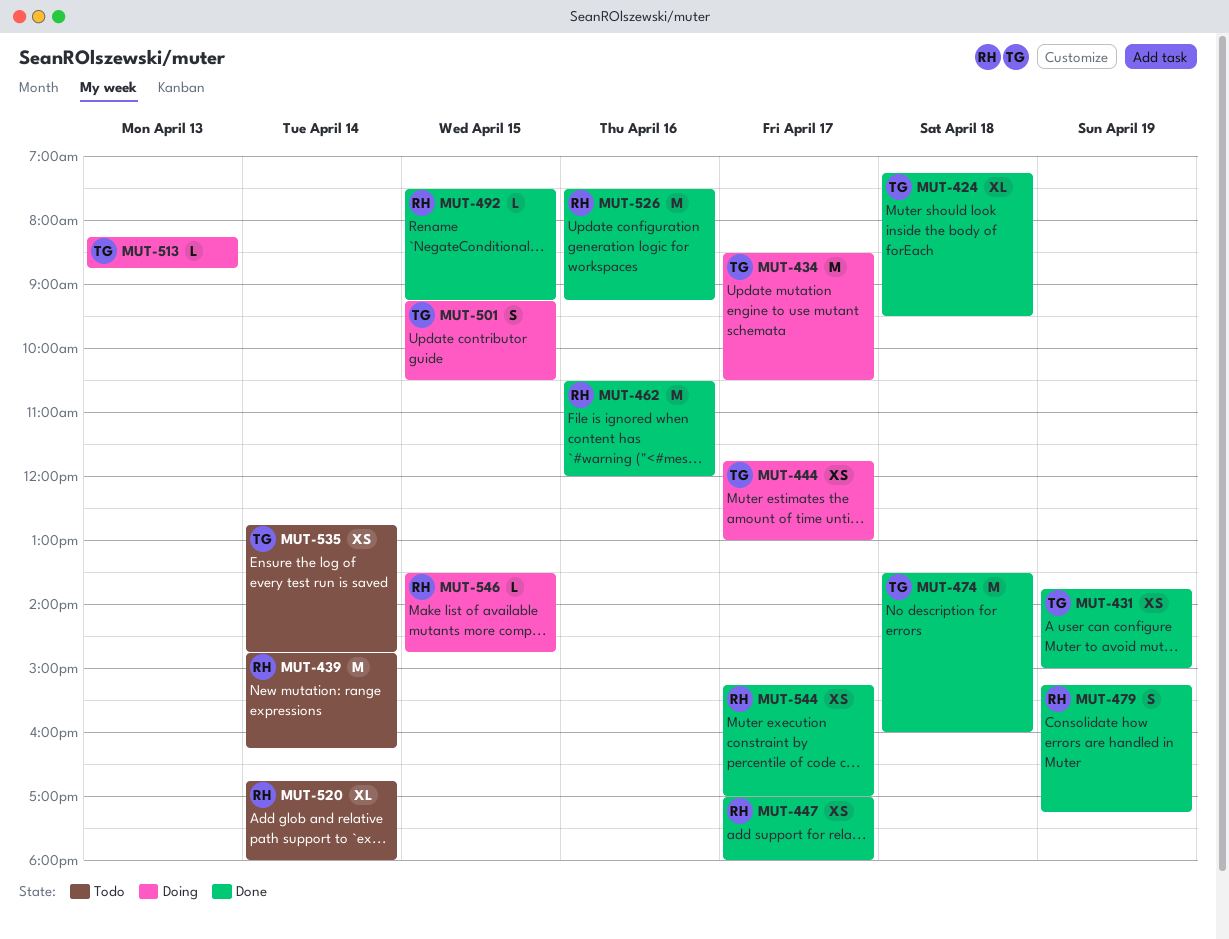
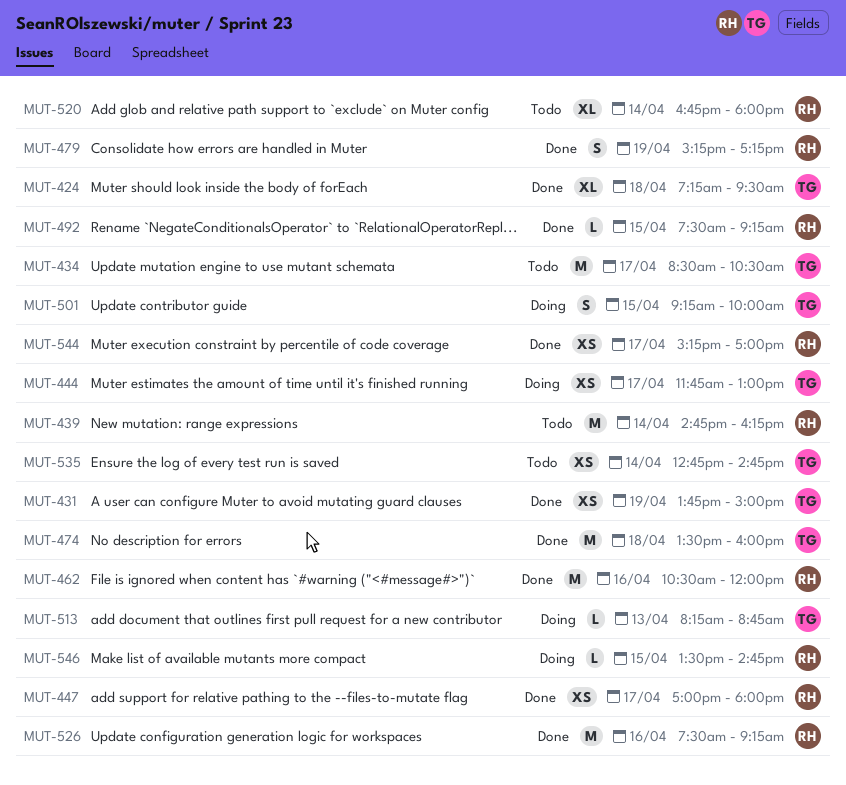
MUT-434, status: Doing -> Todo
MUT-501, ends: 10:30 -> 10:00

